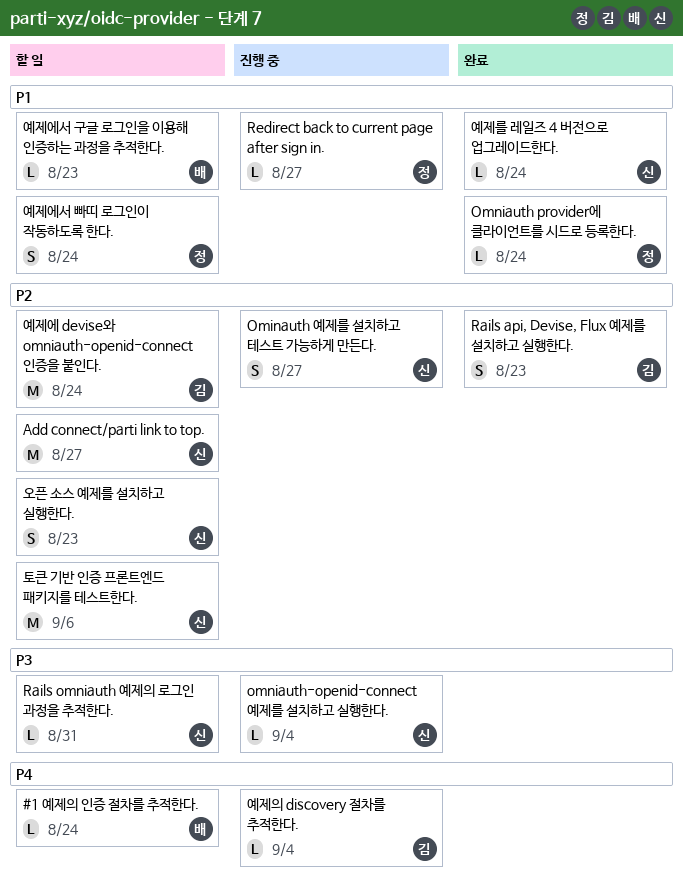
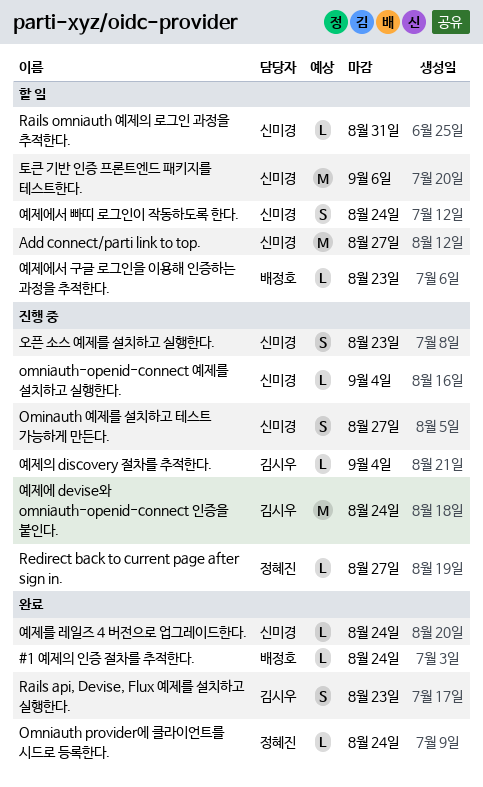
#1 예제의 인증 절차를 추적한다., status: 할 일 -> 완료
예제에 devise와 omniauth-openid-connect 인증을 붙인다., status: 할 일 -> 진행 중
예제에서 빠띠 로그인이 작동하도록 한다., owner: 정혜진 -> 신미경
오픈 소스 예제를 설치하고 실행한다., status: 할 일 -> 진행 중

